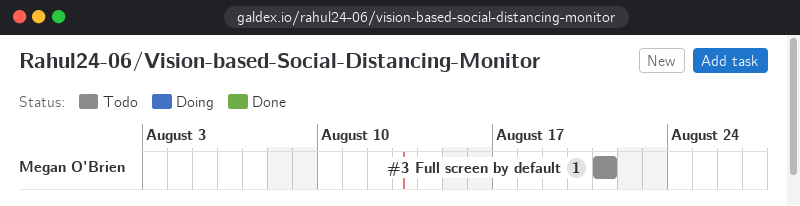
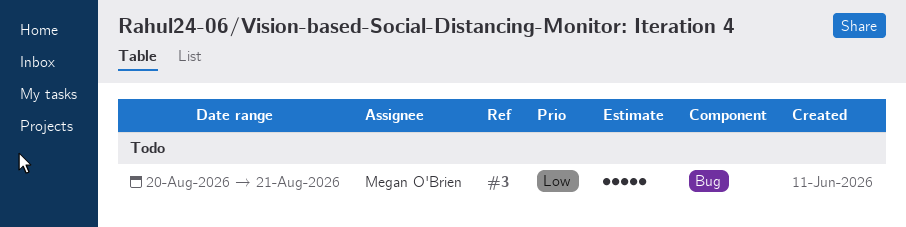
#3, estimate: 1 -> 5
#3, start: Aug 21 -> Aug 20

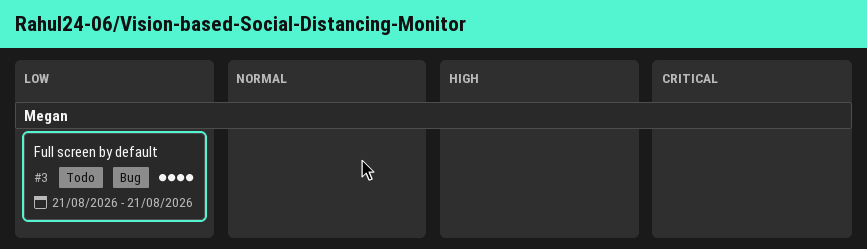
#3, estimate: 5 -> 4
#3, start: Aug 20 -> Aug 21

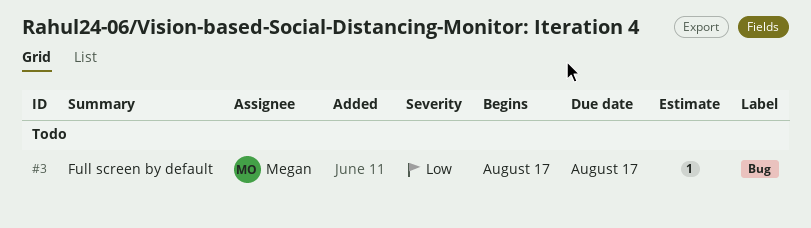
#3, estimate: 4 -> 1
#3, start: Aug 21 -> Aug 17
#3, due: Aug 21 -> Aug 17

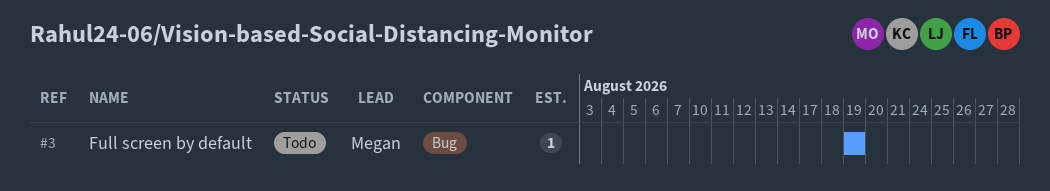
#3, start: Aug 17 -> Aug 19
#3, due: Aug 17 -> Aug 19

